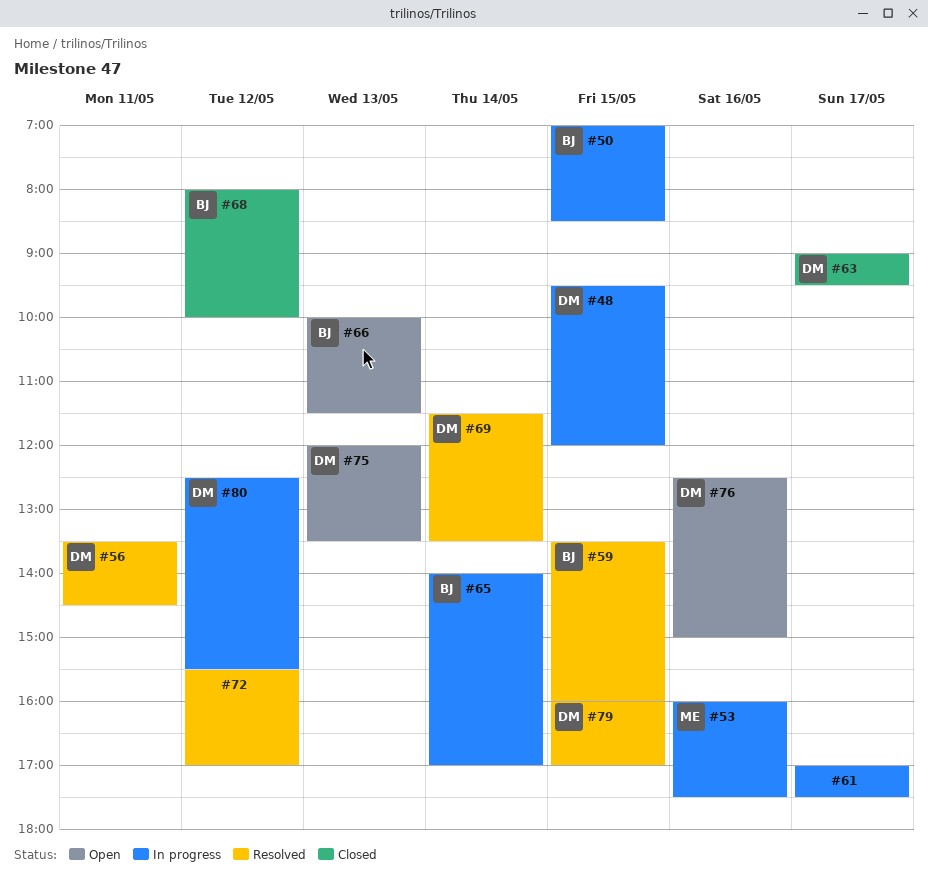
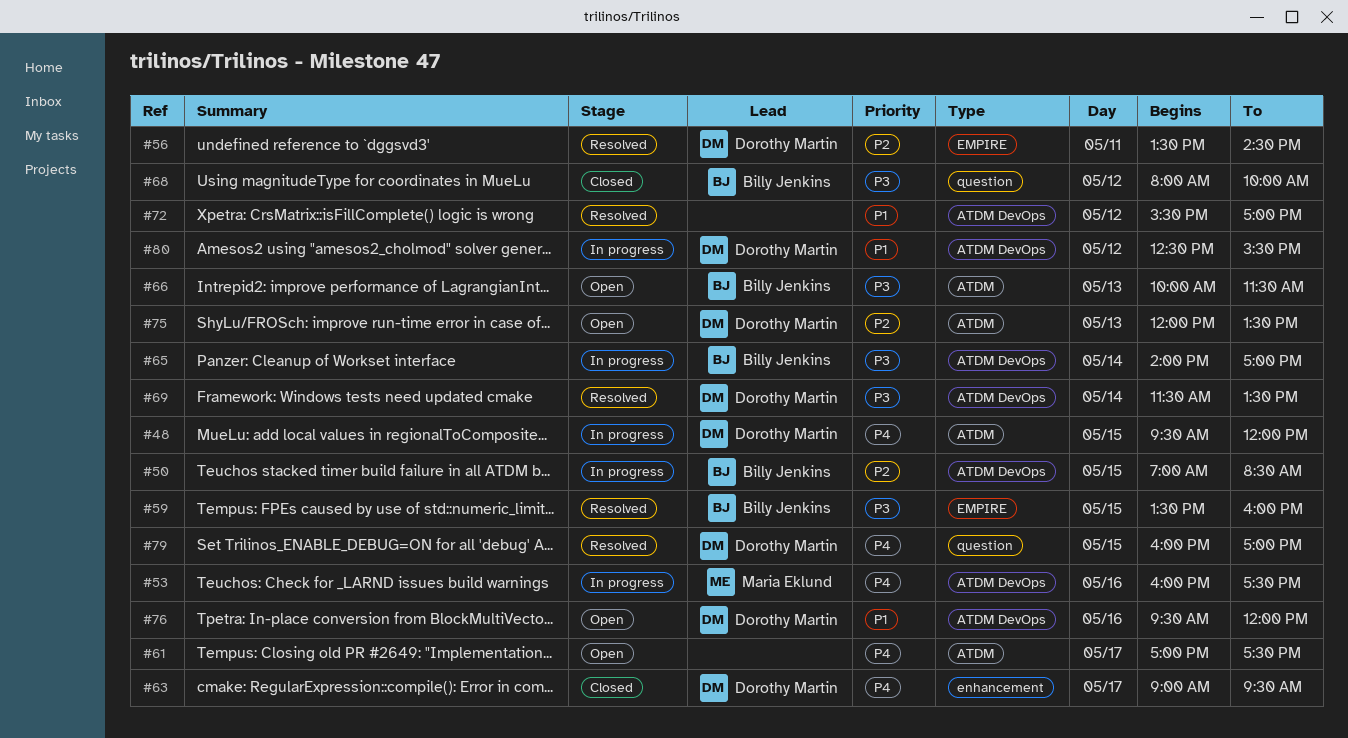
#61, status: In progress -> Open
#76, begins: 12:30 -> 09:30
#76, ends: 15:00 -> 12:00

